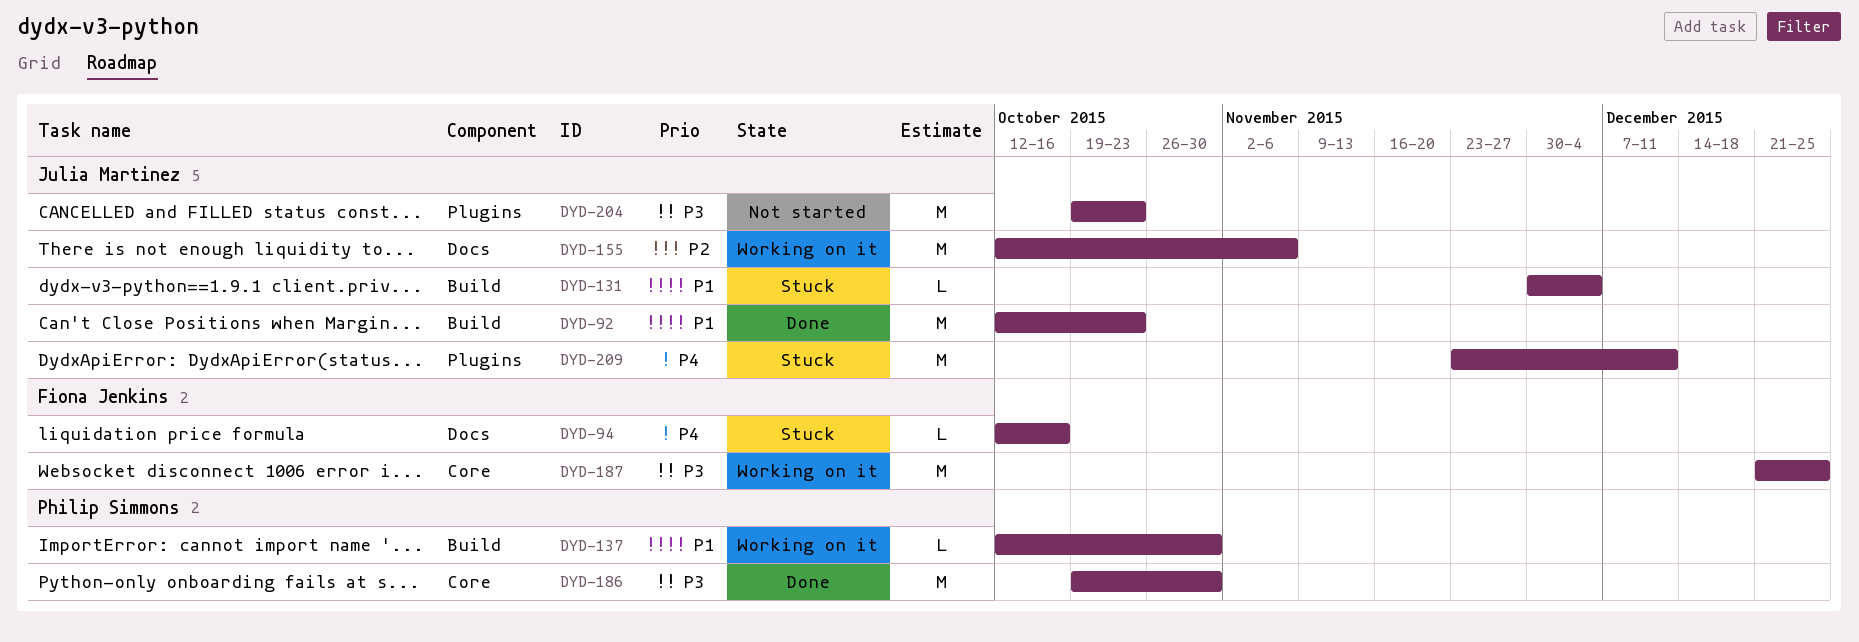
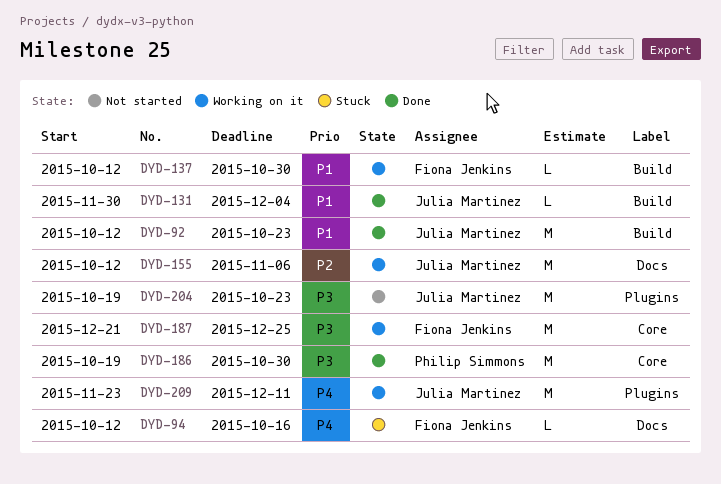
DYD-131, status: Stuck -> Done
DYD-137, owner: Philip Simmons -> Fiona Jenkins
DYD-209, status: Stuck -> Working on it

